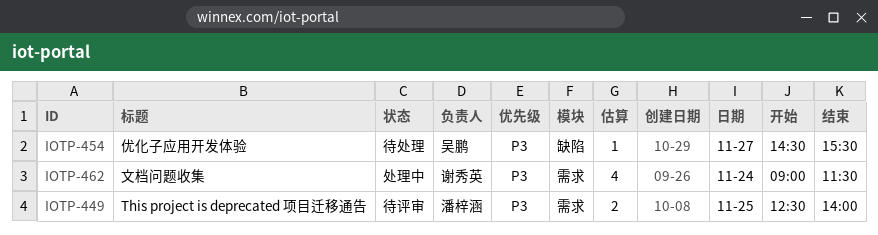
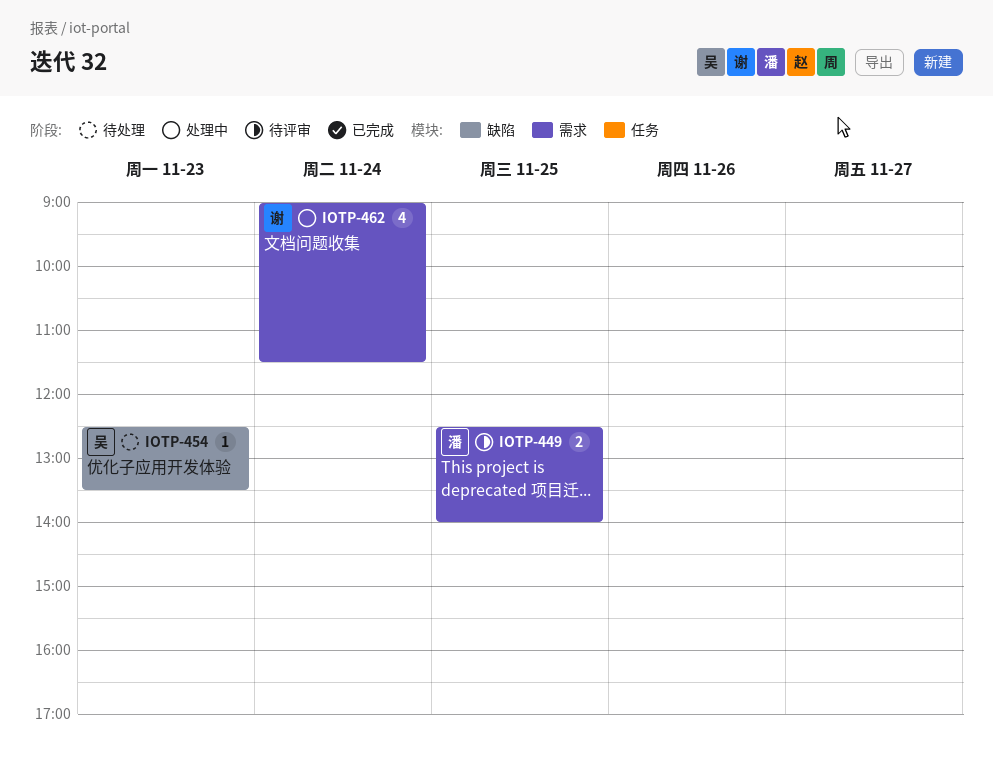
IOTP-454, day: Nov 27 -> Nov 23
IOTP-454, begins: 14:30 -> 12:30
IOTP-454, ends: 15:30 -> 13:30

